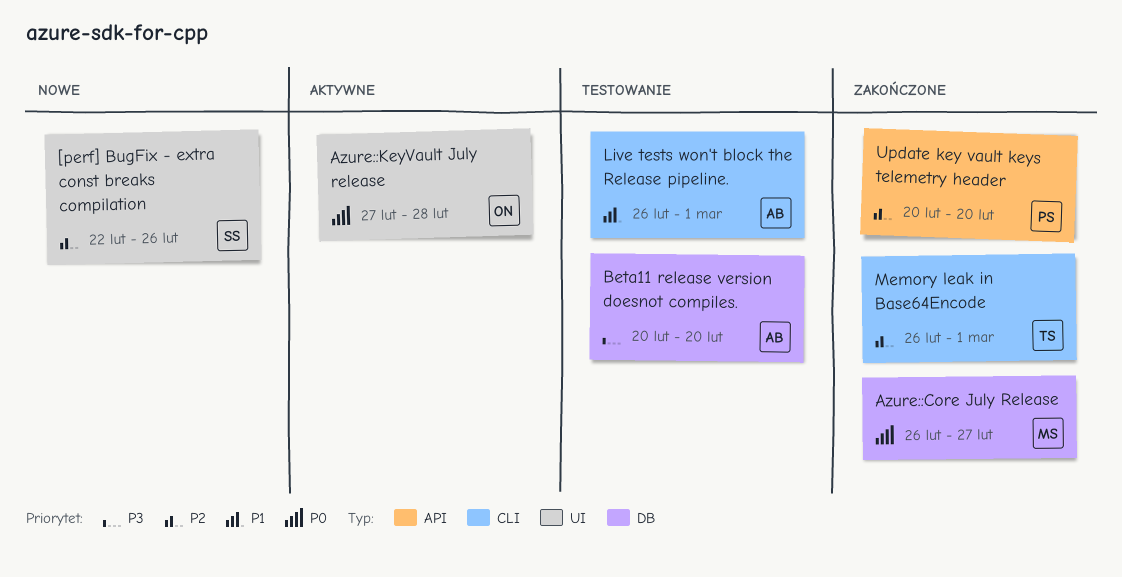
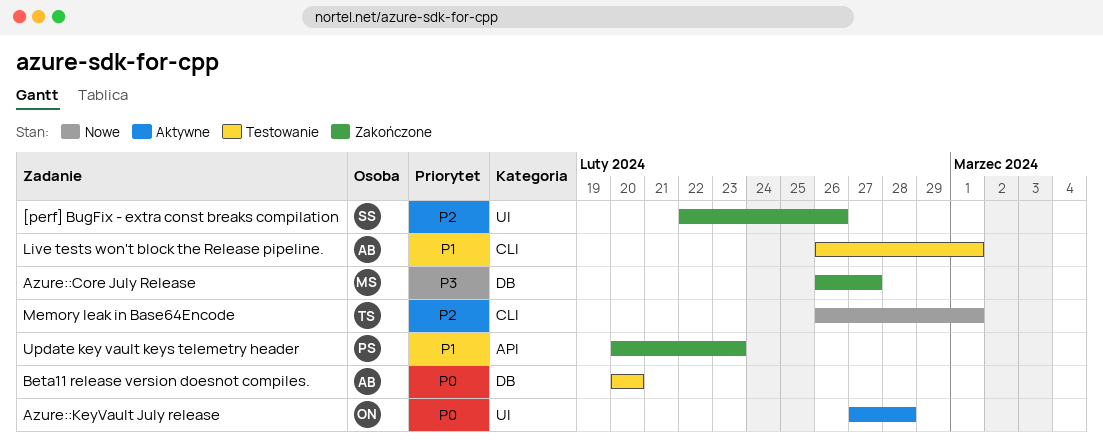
[perf] BugFix - extra const breaks compilation, status: Nowe -> Zakończone
Azure::Core July Release, priority: P0 -> P3
Beta11 release version doesnot compiles., priority: P3 -> P0
Memory leak in Base64Encode, status: Zakończone -> Nowe
Update key vault keys telemetry header, priority: P2 -> P1
Update key vault keys telemetry header, due: Feb 20 -> Feb 23

